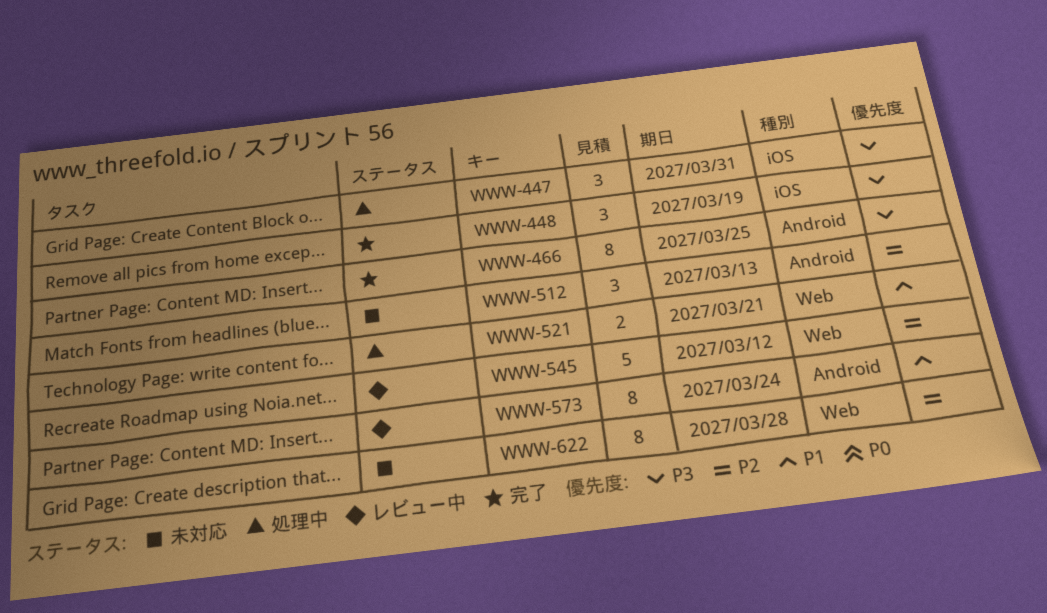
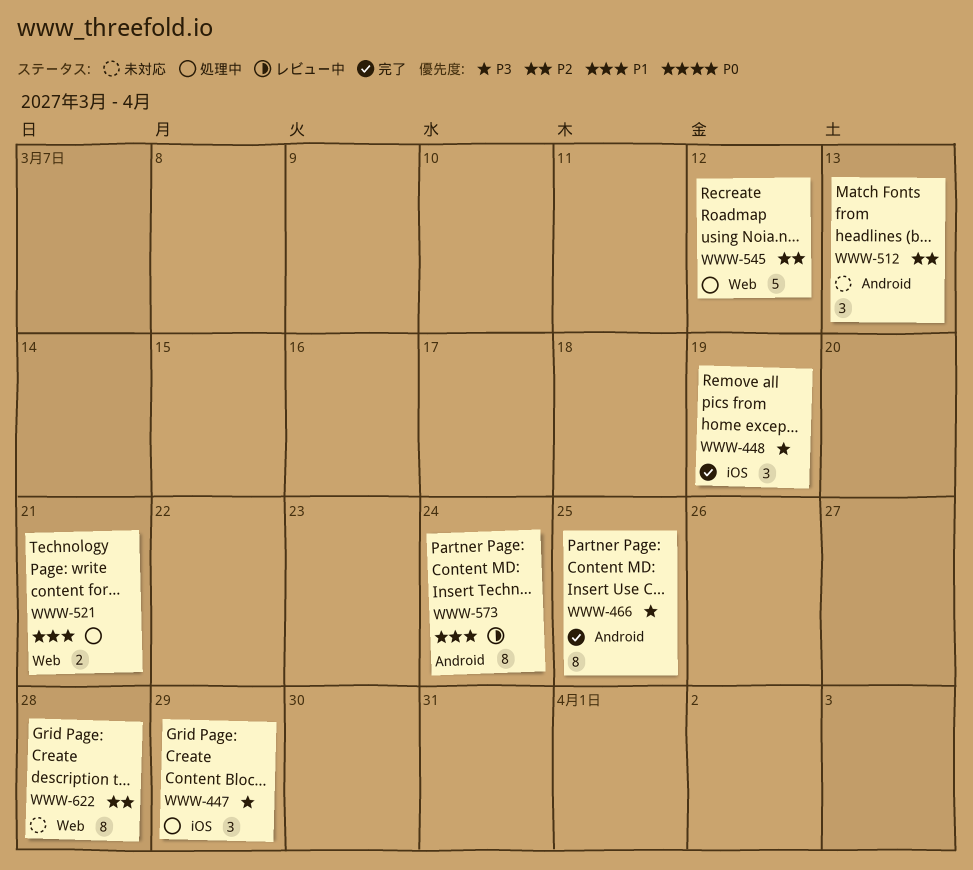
WWW-447, due: Mar 31 -> Mar 29
WWW-545, status: レビュー中 -> 処理中

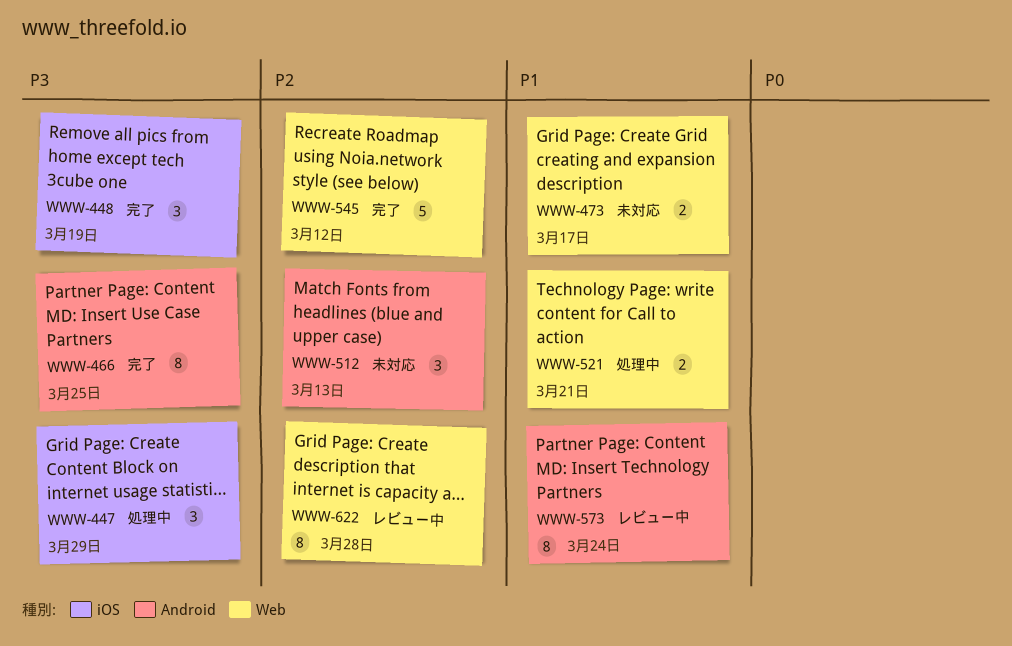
WWW-473: none -> present
WWW-545, status: 処理中 -> 完了
WWW-622, status: 未対応 -> レビュー中

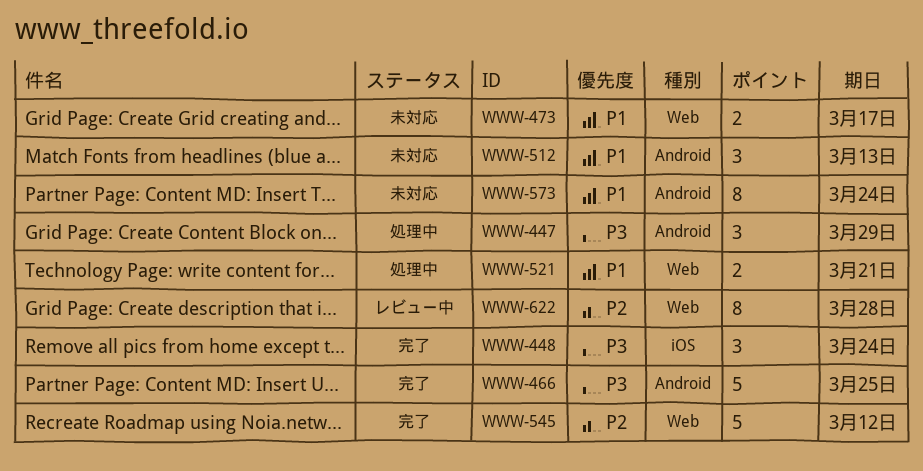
WWW-447, label: iOS -> Android
WWW-448, due: Mar 19 -> Mar 24
WWW-466, estimate: 8 -> 5
WWW-512, priority: P2 -> P1
WWW-573, status: レビュー中 -> 未対応

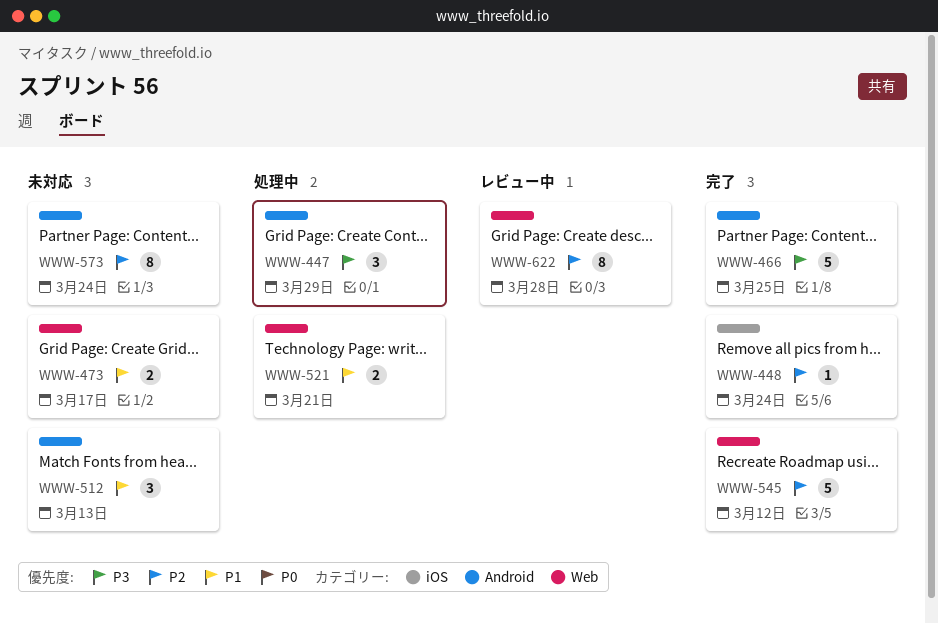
WWW-448, priority: P3 -> P2
WWW-448, estimate: 3 -> 1
WWW-573, priority: P1 -> P2

